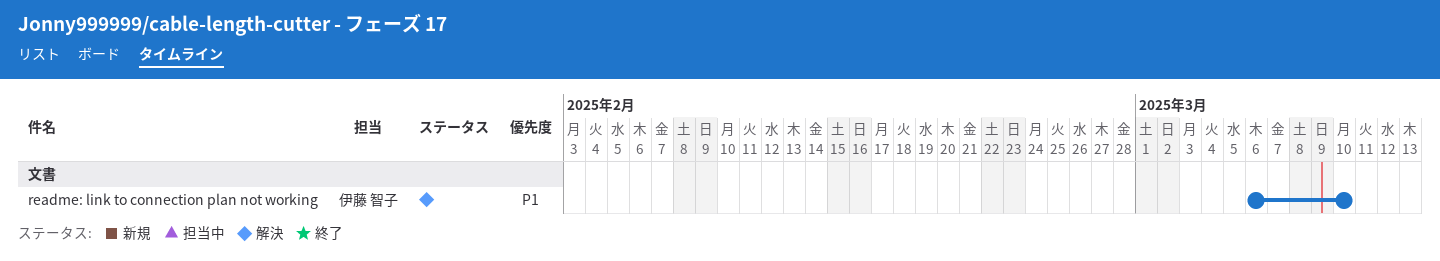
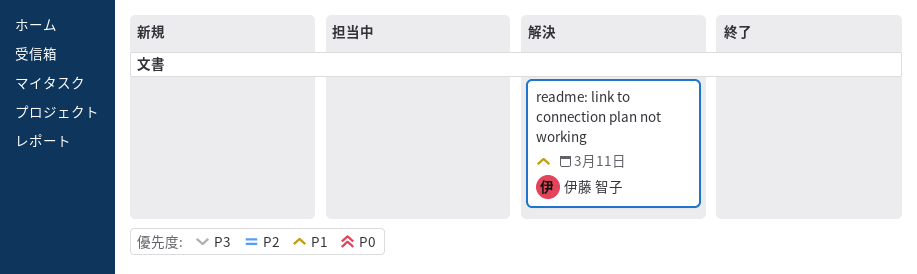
readme: link to connection plan not working, due: Mar 10 -> Mar 11

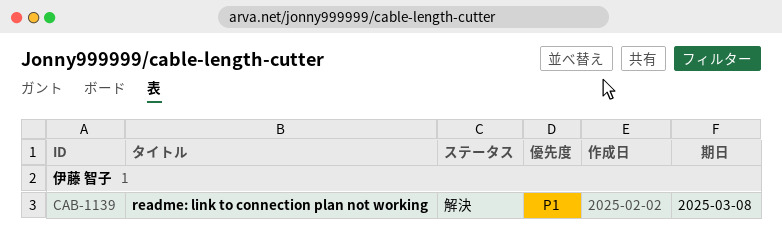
readme: link to connection plan not working, due: Mar 11 -> Mar 8

